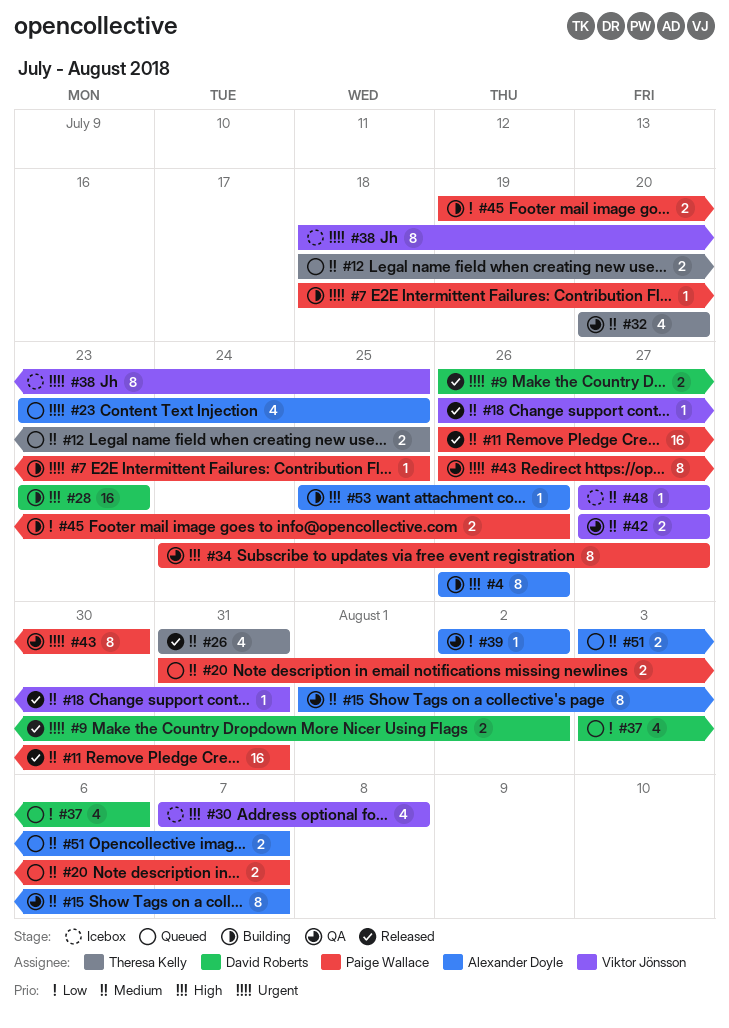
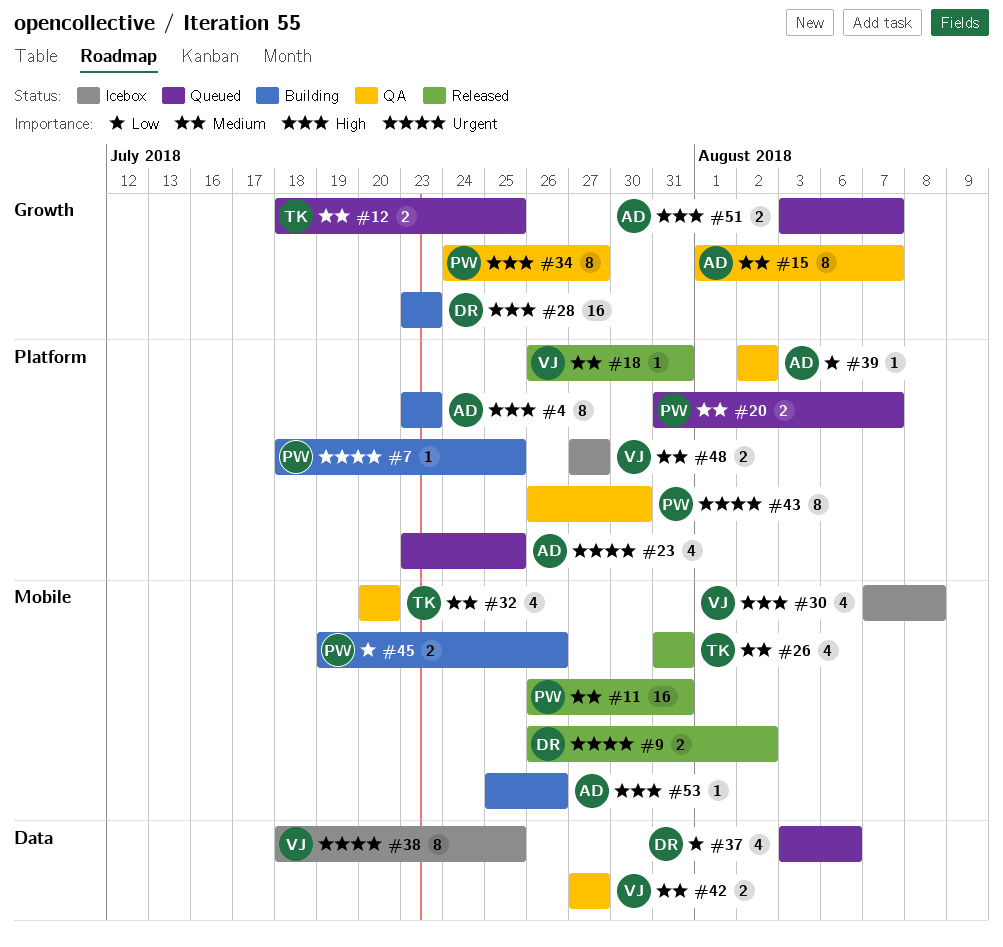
#4, start: Jul 26 -> Jul 23
#4, due: Jul 26 -> Jul 23
#48, estimate: 1 -> 2
#51, priority: Medium -> High

